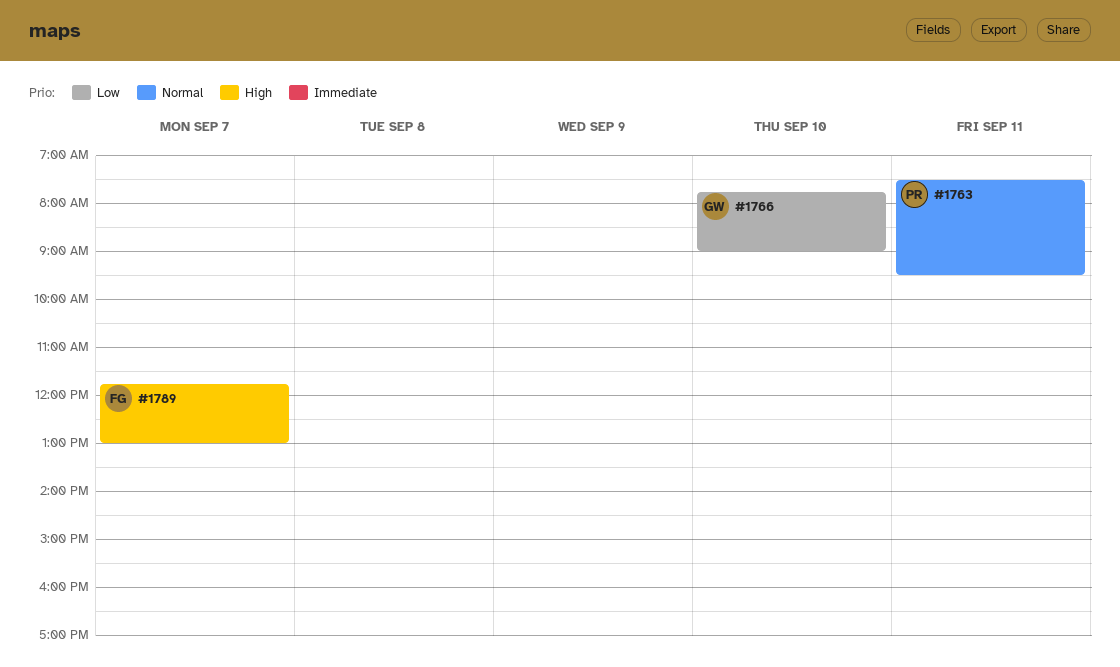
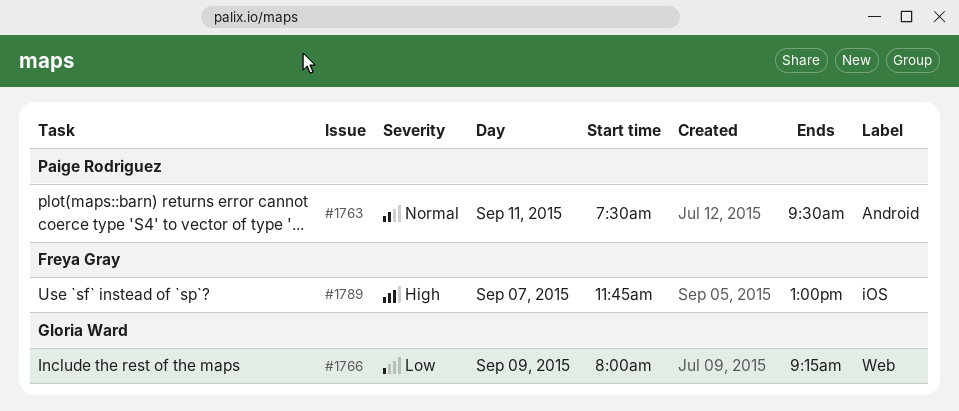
#1766, day: Sep 10 -> Sep 9
#1766, begins: 07:45 -> 08:00
#1766, ends: 09:00 -> 09:15

